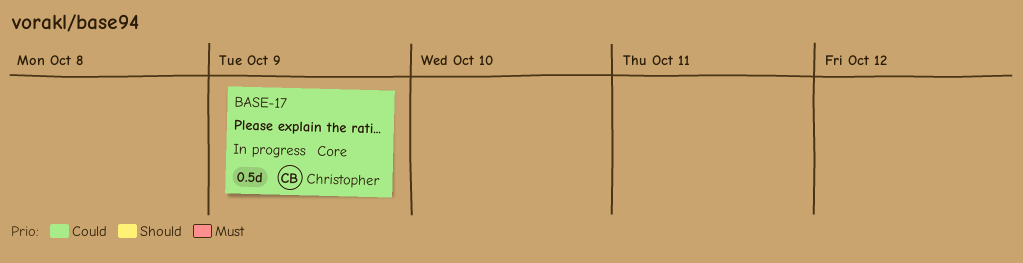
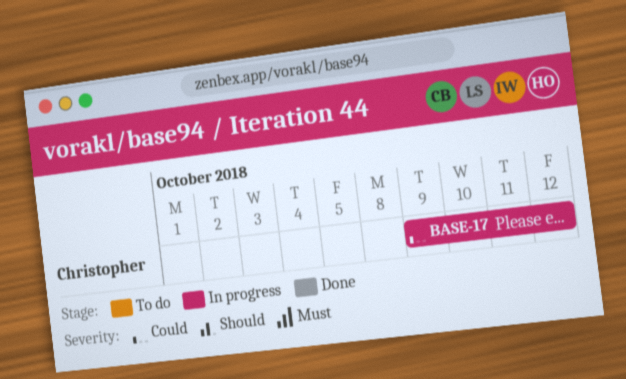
BASE-17, due: Oct 9 -> Oct 12

